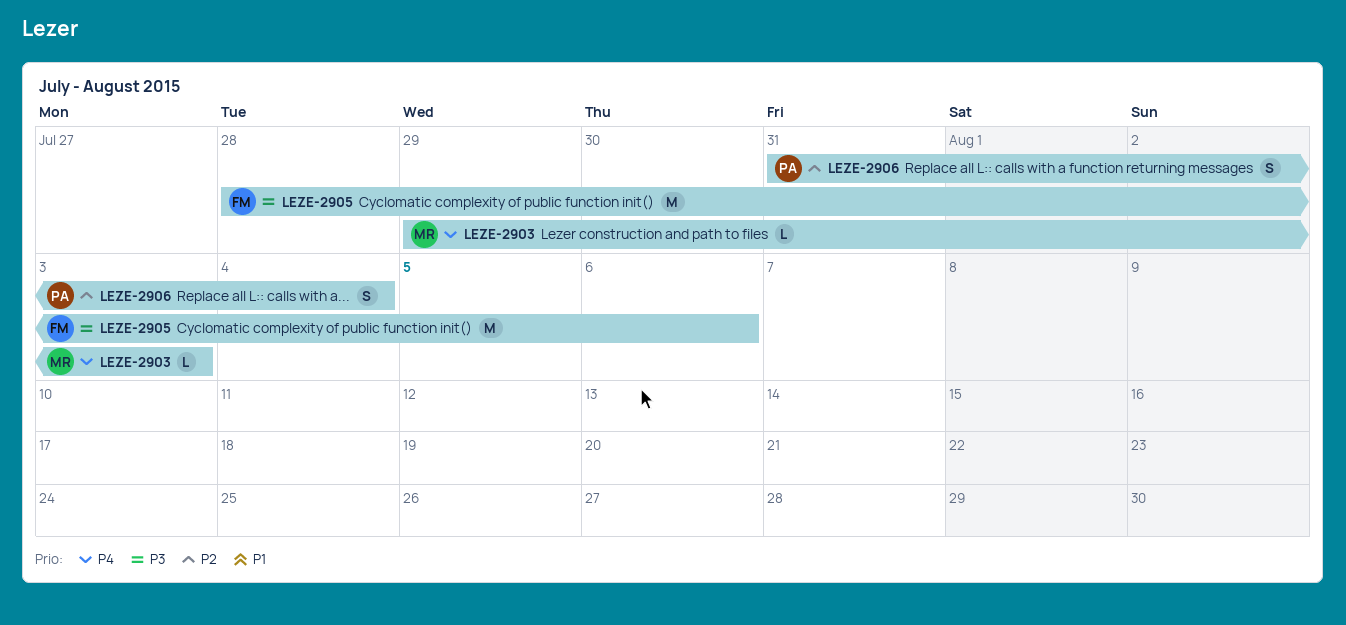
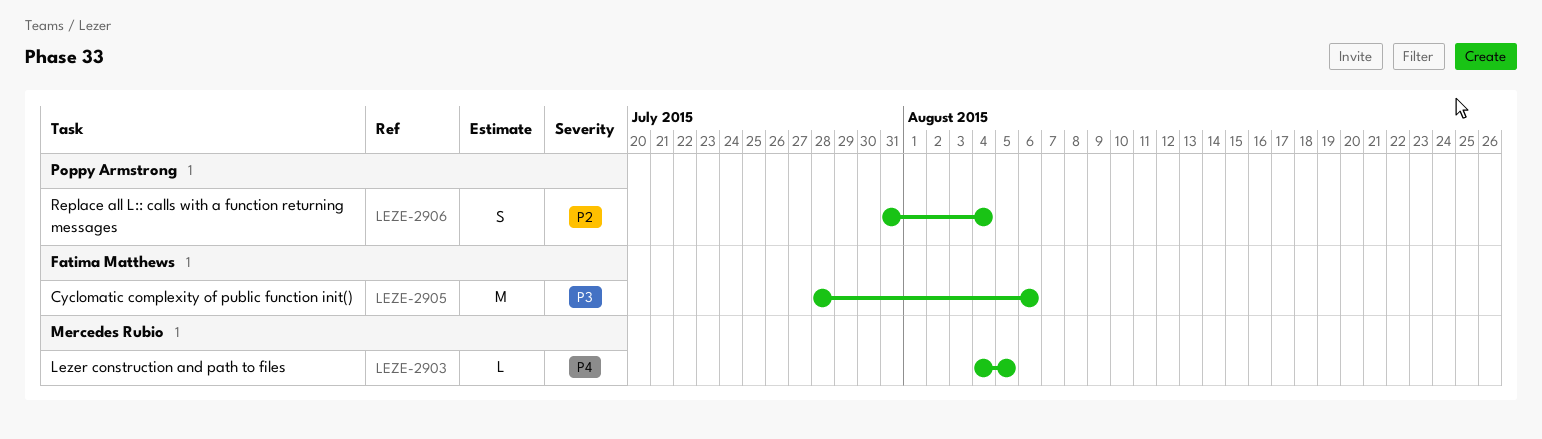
LEZE-2903, start: Jul 29 -> Aug 4
LEZE-2903, due: Aug 3 -> Aug 5

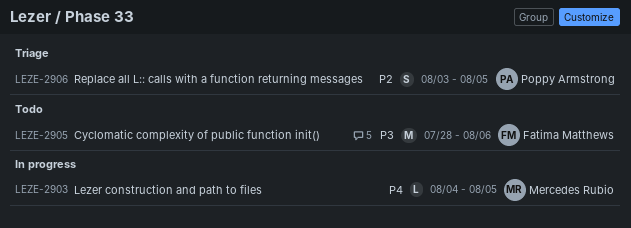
LEZE-2906, start: Jul 31 -> Aug 3
LEZE-2906, due: Aug 4 -> Aug 5

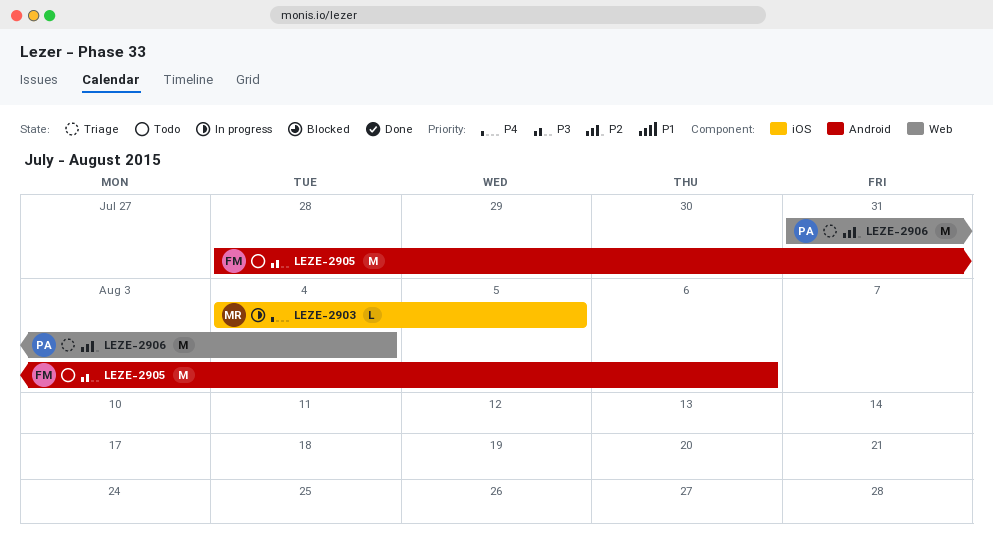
LEZE-2906, estimate: S -> M
LEZE-2906, start: Aug 3 -> Jul 31
LEZE-2906, due: Aug 5 -> Aug 4

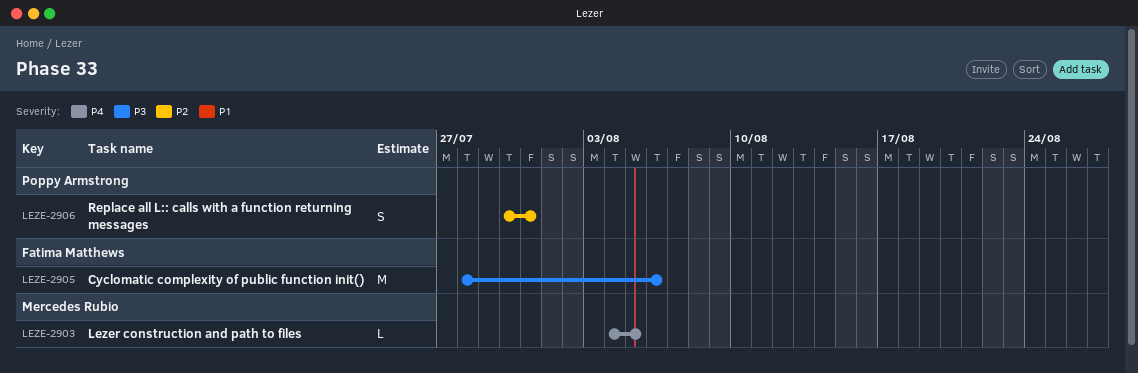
LEZE-2906, estimate: M -> S
LEZE-2906, start: Jul 31 -> Jul 30
LEZE-2906, due: Aug 4 -> Jul 31

